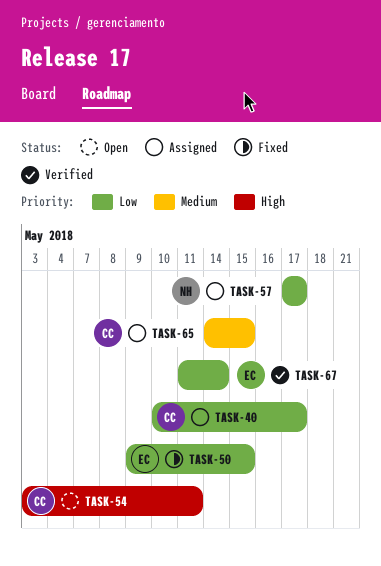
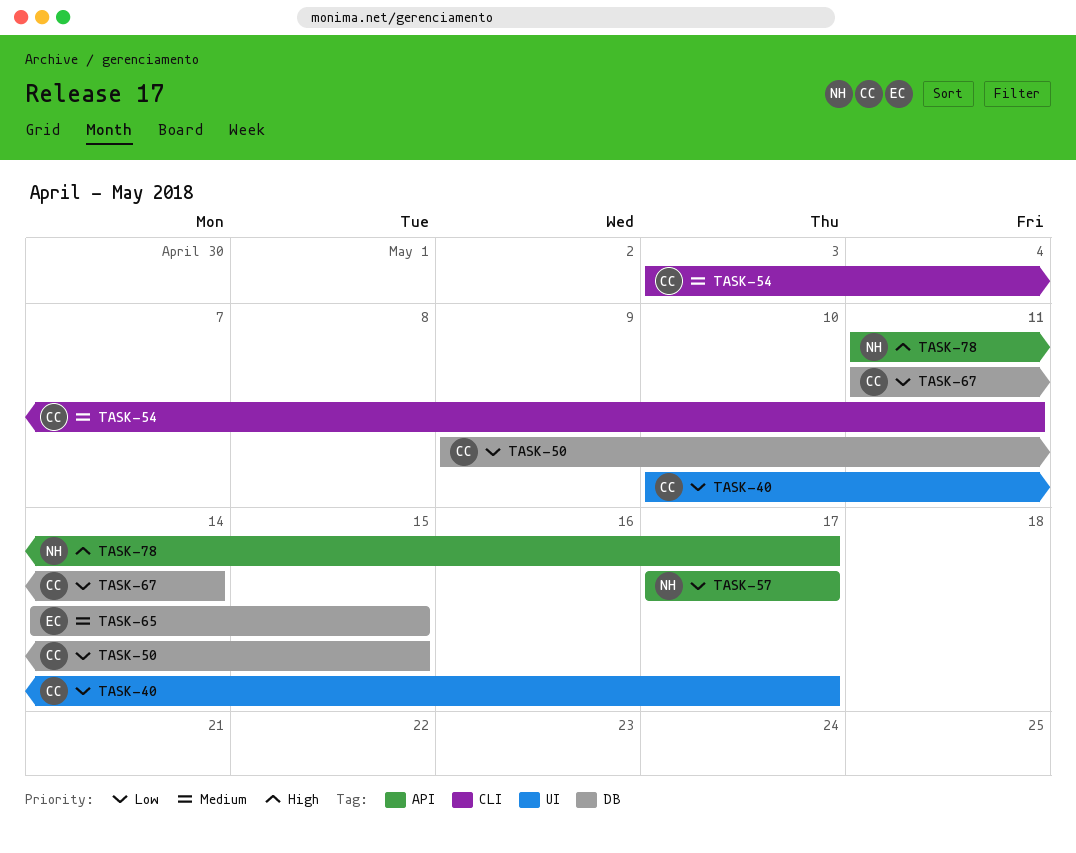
TASK-50, owner: EC -> CC
TASK-54, priority: High -> Medium
TASK-65, owner: CC -> EC
TASK-67, owner: EC -> CC
TASK-78: none -> present

